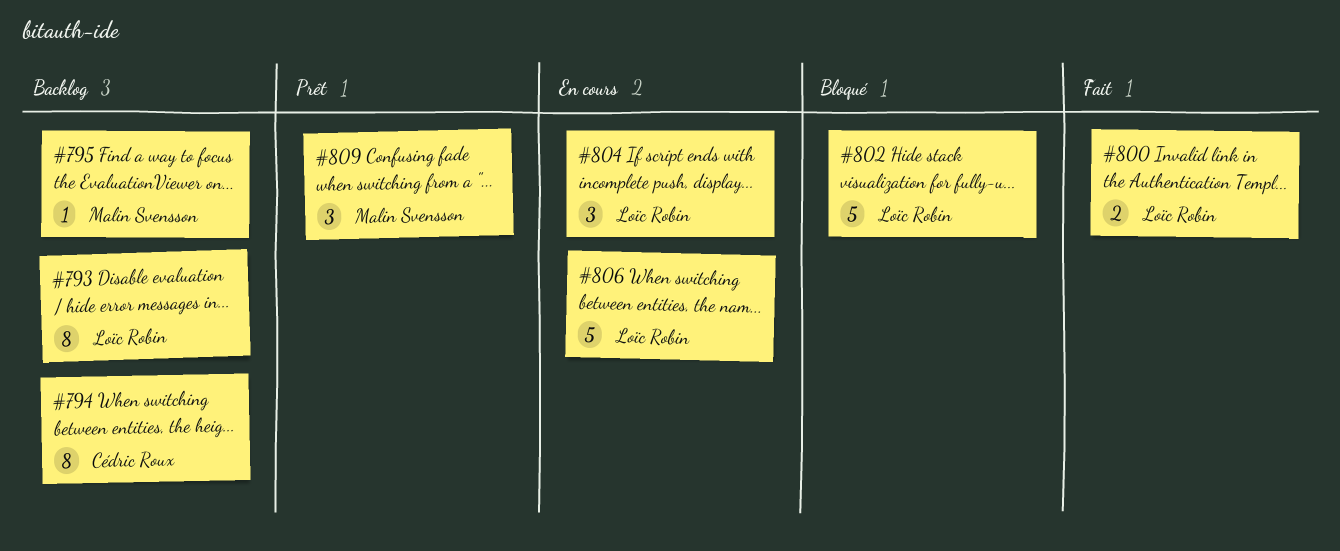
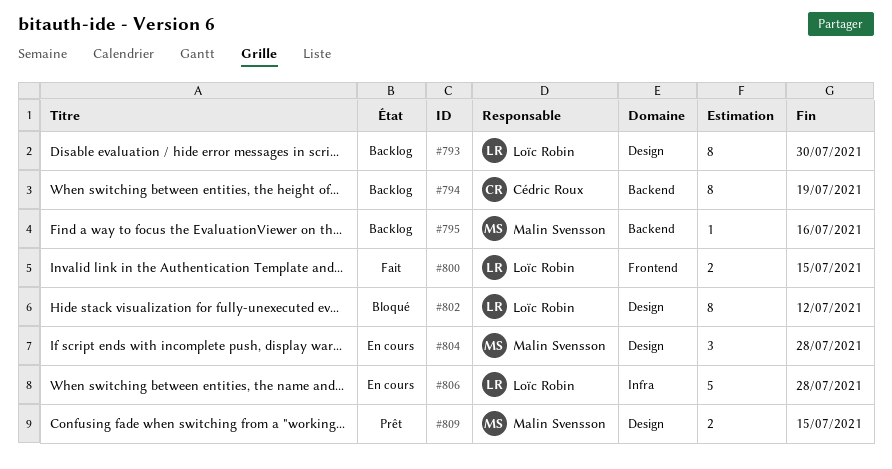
#802, estimate: 5 -> 8
#804, owner: Loïc Robin -> Malin Svensson
#809, estimate: 3 -> 2

